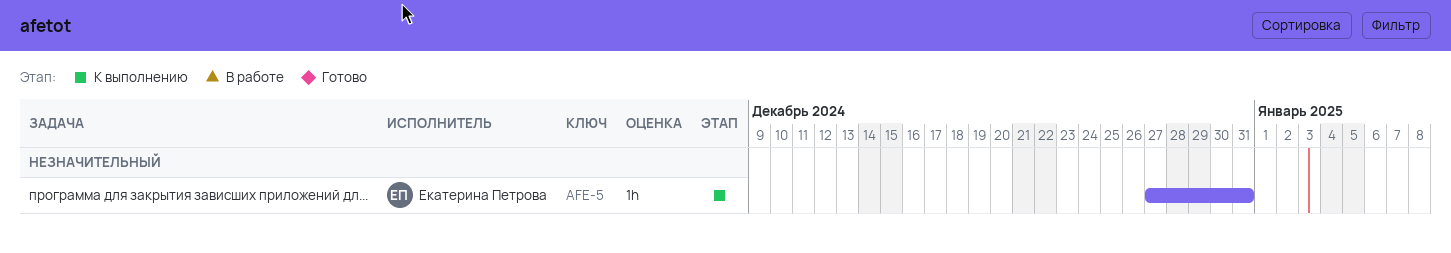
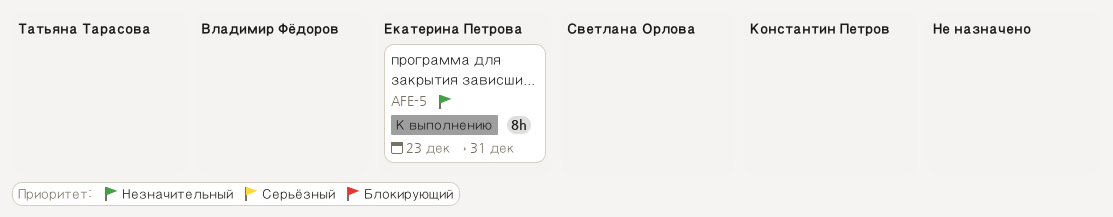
AFE-5, estimate: 1h -> 8h
AFE-5, start: Dec 27 -> Dec 23

